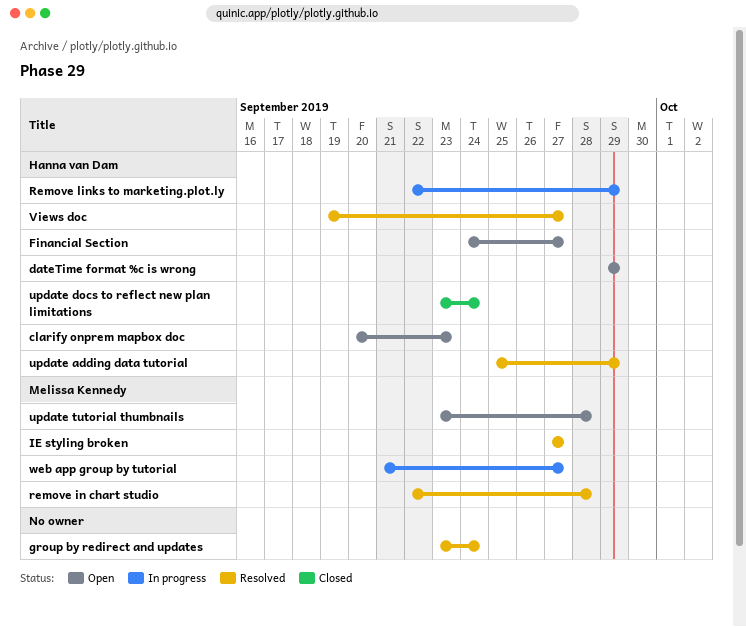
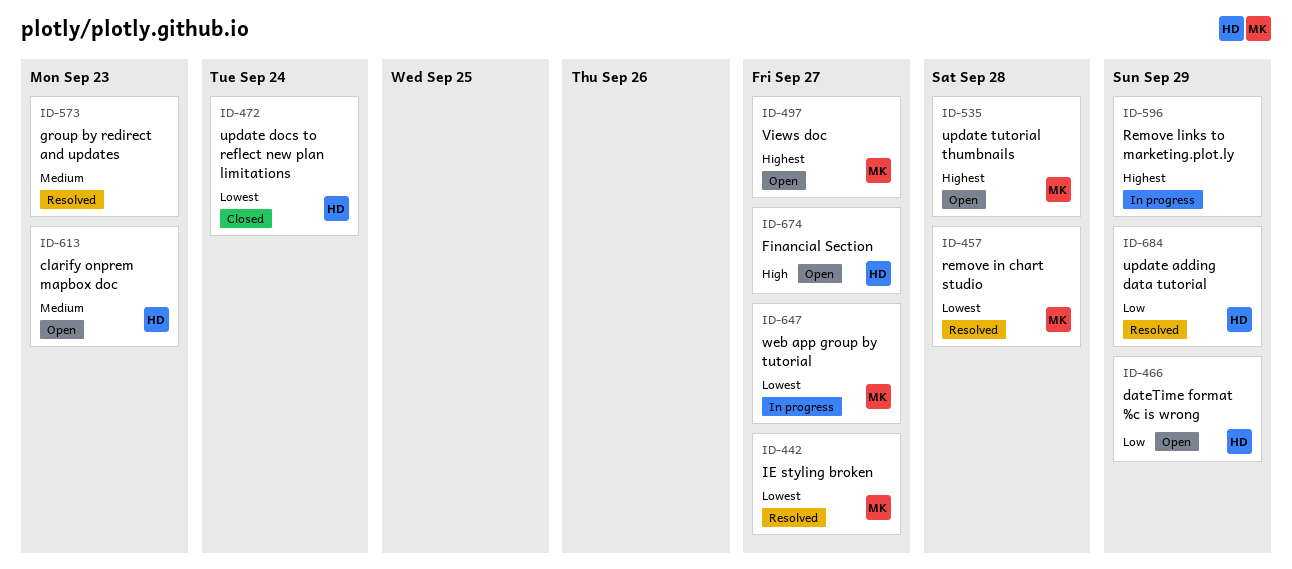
group by redirect and updates, due: Sep 24 -> Sep 23
Remove links to marketing.plot.ly, owner: Hanna van Dam -> none
Views doc, status: Resolved -> Open
Views doc, owner: Hanna van Dam -> Melissa Kennedy

